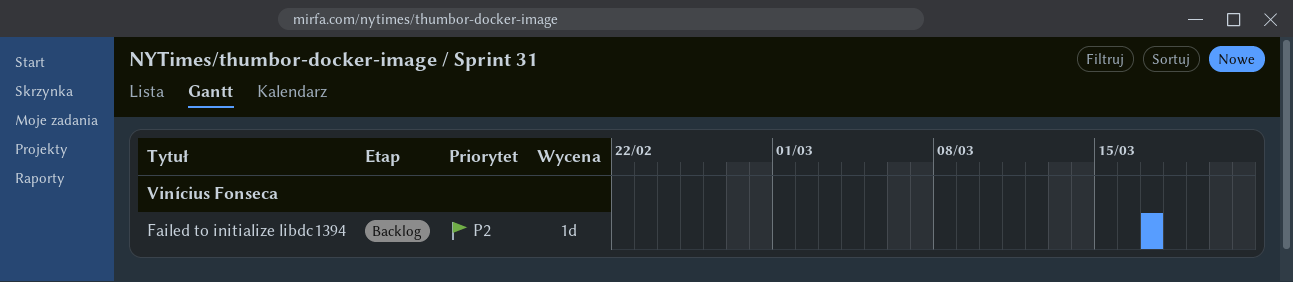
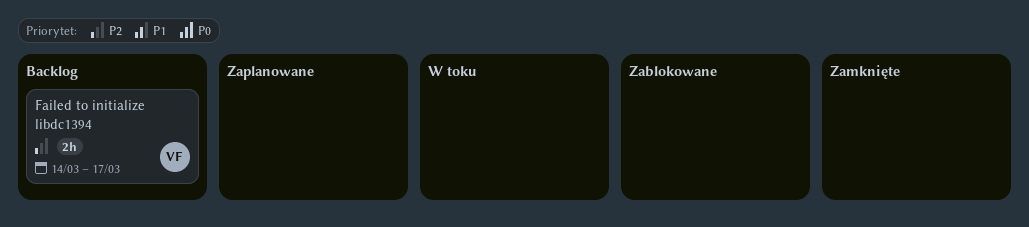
Failed to initialize libdc1394, estimate: 1d -> 2h
Failed to initialize libdc1394, start: Mar 17 -> Mar 14

